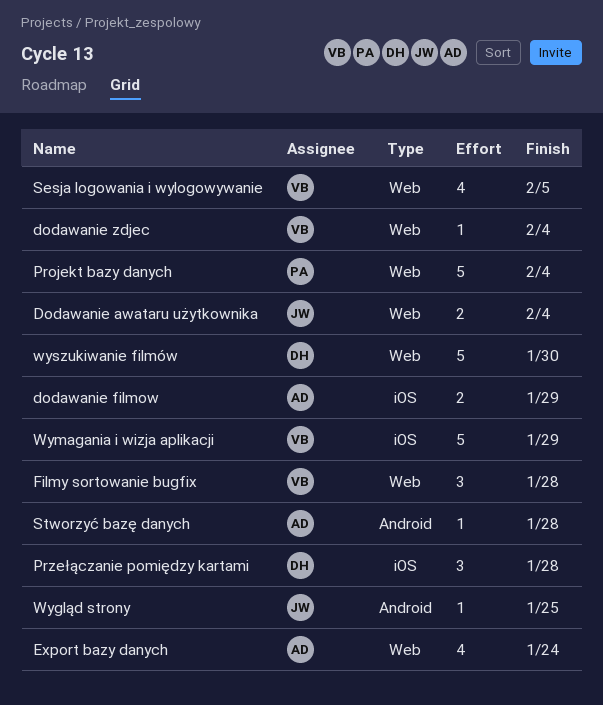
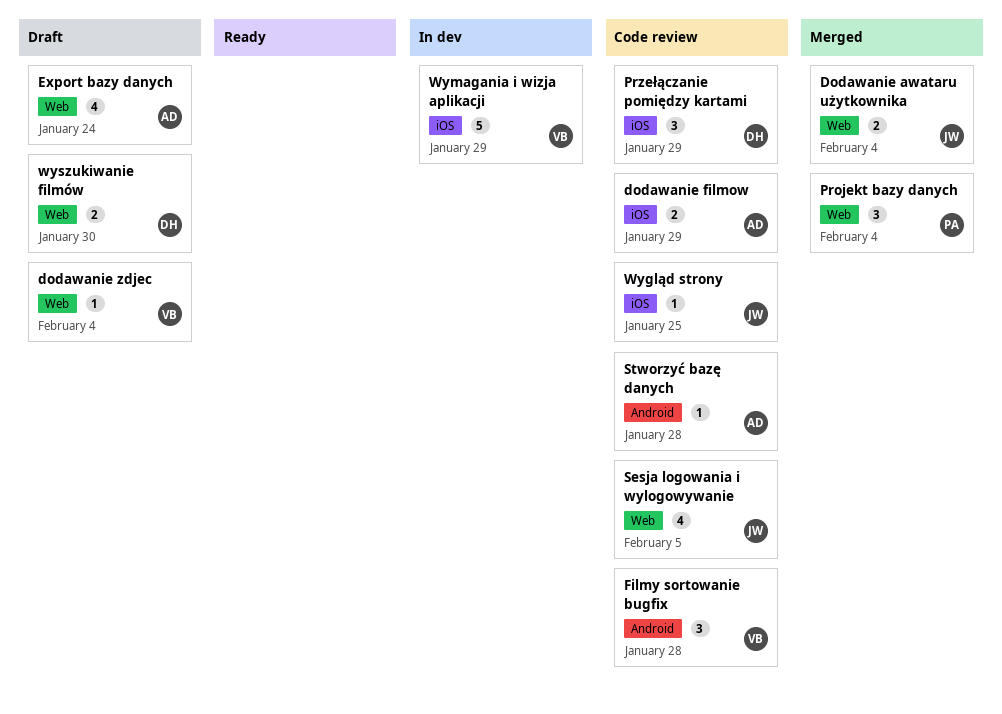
Filmy sortowanie bugfix, label: Web -> Android
Projekt bazy danych, estimate: 5 -> 3
Przełączanie pomiędzy kartami, due: Jan 28 -> Jan 29
Sesja logowania i wylogowywanie, owner: VB -> JW
Wygląd strony, label: Android -> iOS
wyszukiwanie filmów, estimate: 5 -> 2

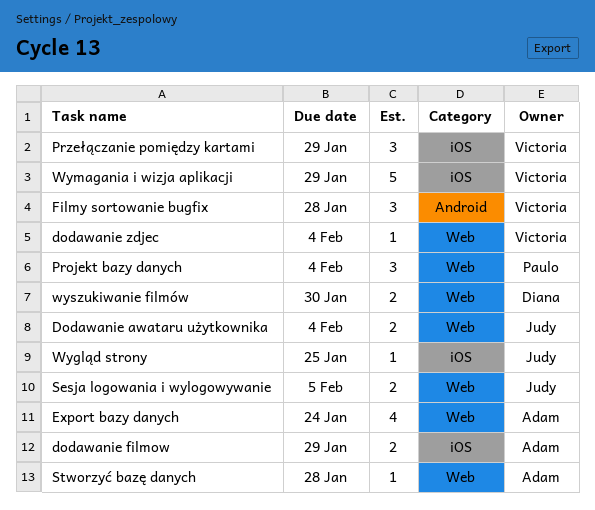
Przełączanie pomiędzy kartami, owner: Diana -> Victoria
Sesja logowania i wylogowywanie, estimate: 4 -> 2
Stworzyć bazę danych, label: Android -> Web

